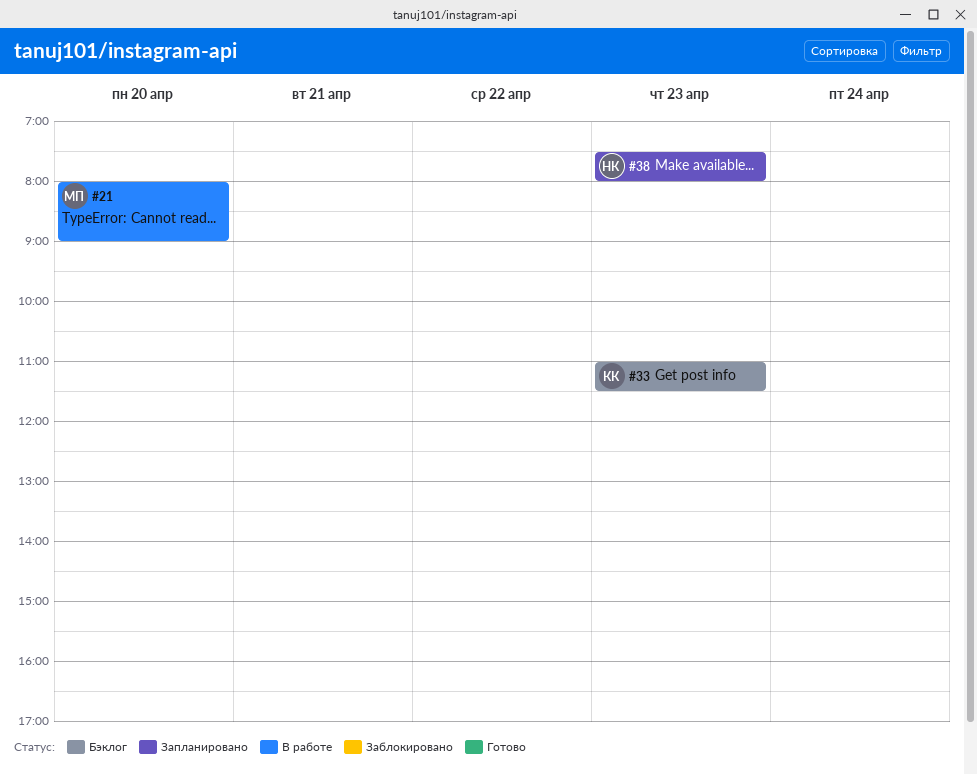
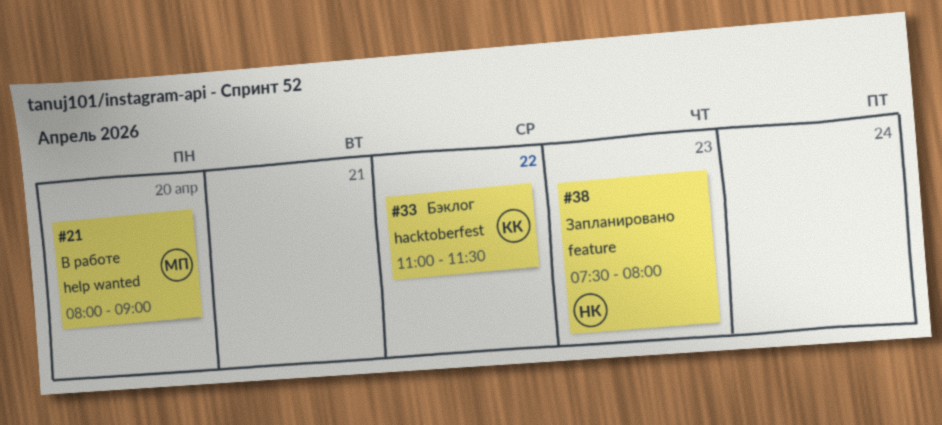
#33, day: Apr 23 -> Apr 22

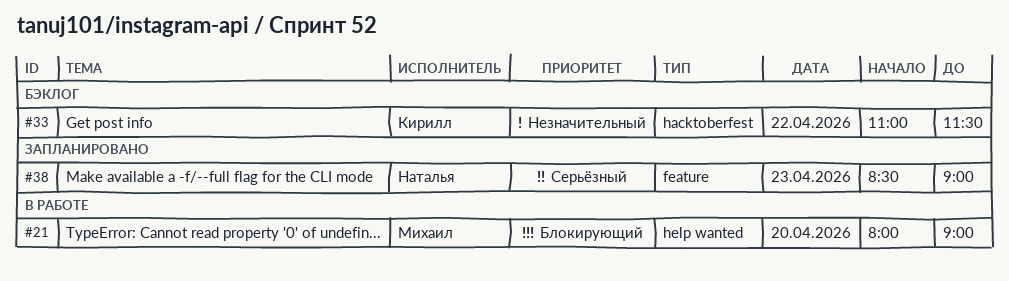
#38, begins: 07:30 -> 08:30
#38, ends: 08:00 -> 09:00

